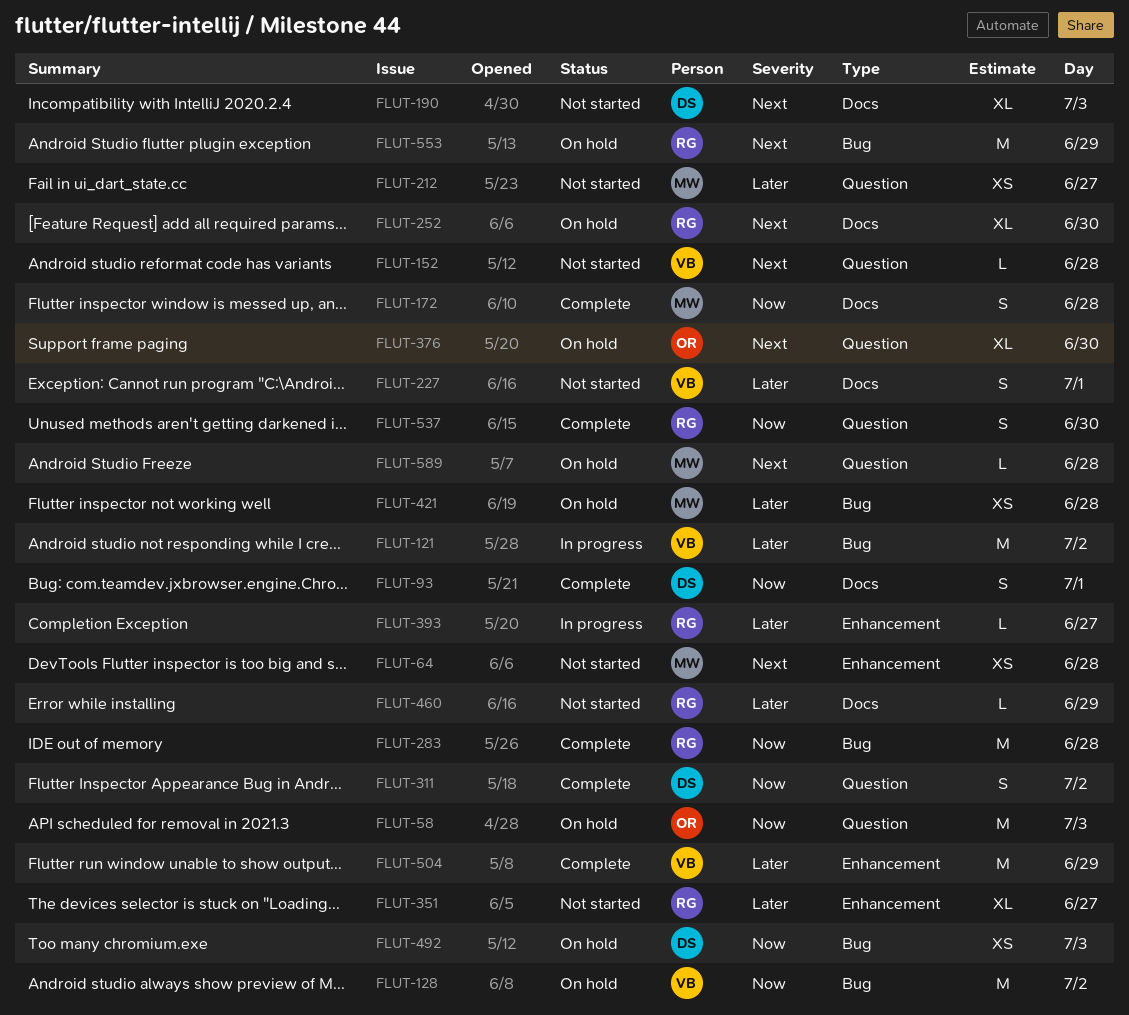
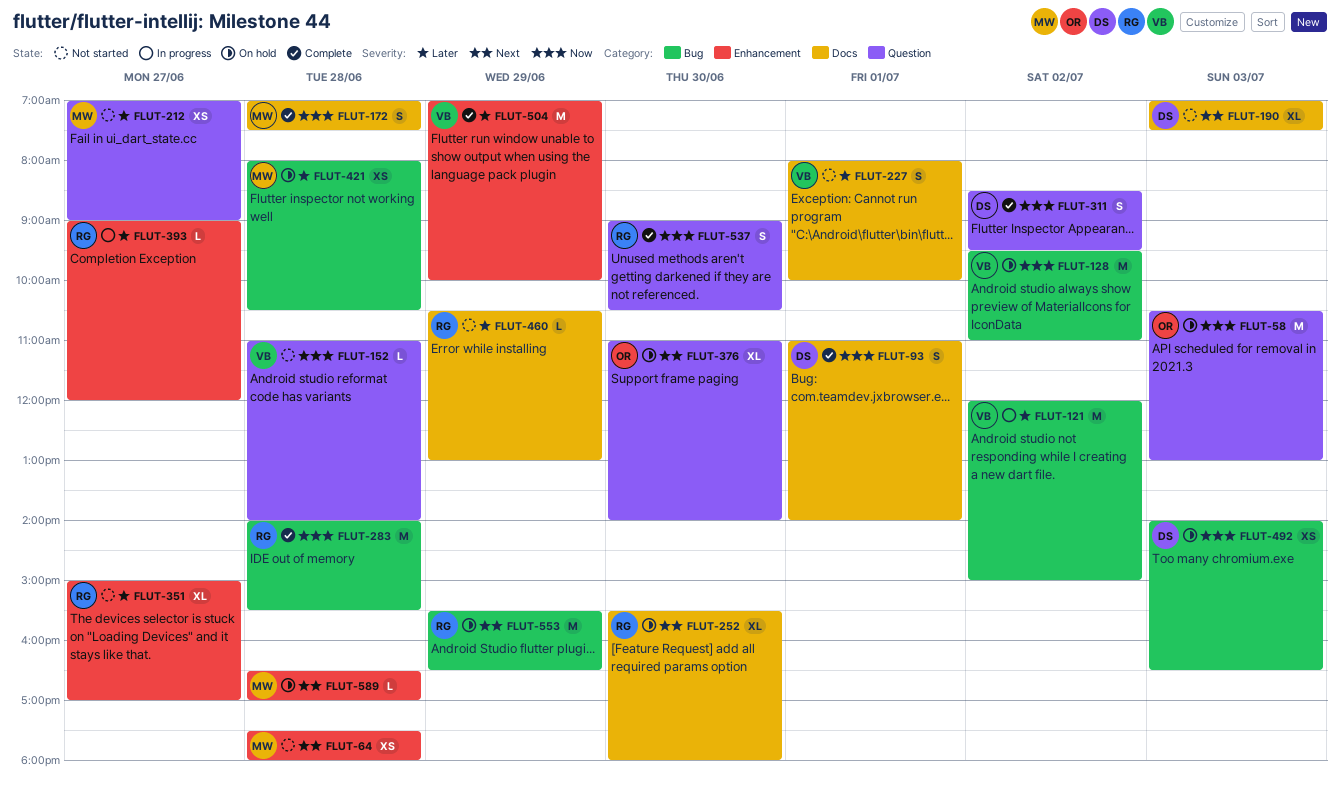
FLUT-152, priority: Next -> Now
FLUT-589, label: Question -> Enhancement

